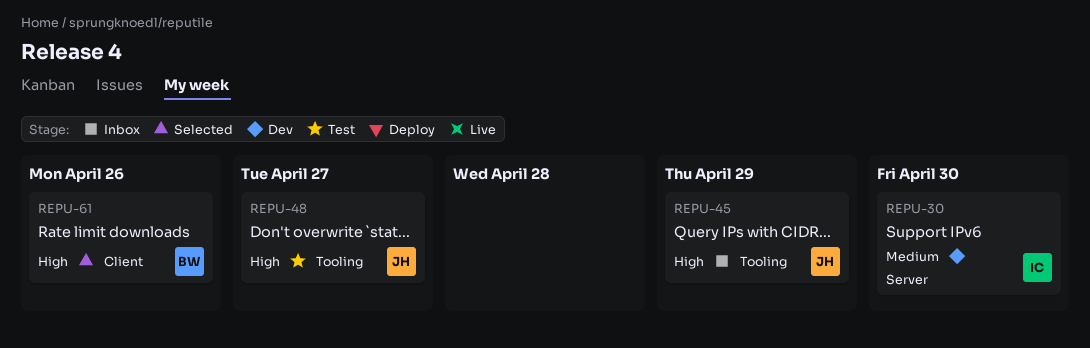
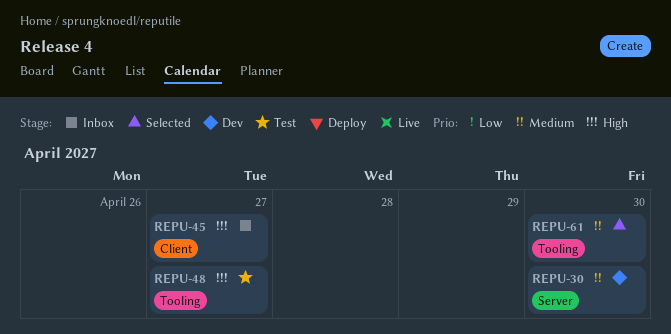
REPU-45, label: Tooling -> Client
REPU-45, due: Apr 29 -> Apr 27
REPU-61, priority: High -> Medium
REPU-61, label: Client -> Tooling
REPU-61, due: Apr 26 -> Apr 30

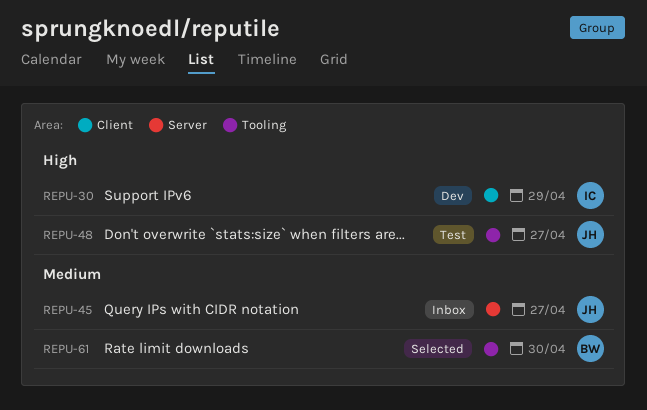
REPU-30, priority: Medium -> High
REPU-30, label: Server -> Client
REPU-30, due: Apr 30 -> Apr 29
REPU-45, priority: High -> Medium
REPU-45, label: Client -> Server

